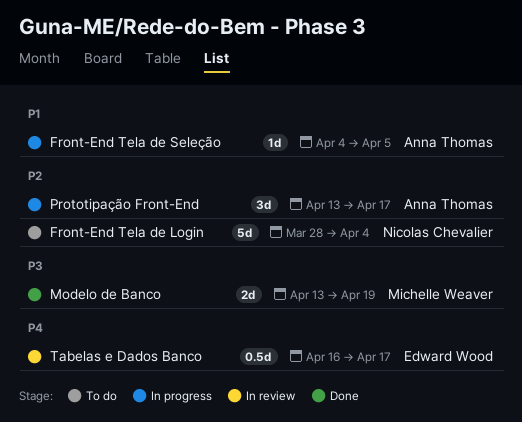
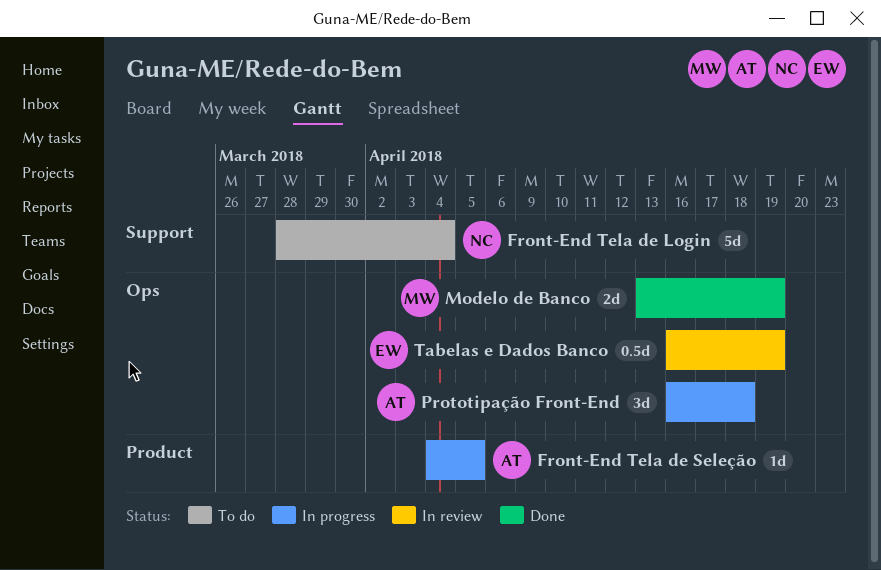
Prototipação Front-End, start: Apr 13 -> Apr 16
Prototipação Front-End, due: Apr 17 -> Apr 18
Tabelas e Dados Banco, due: Apr 17 -> Apr 19

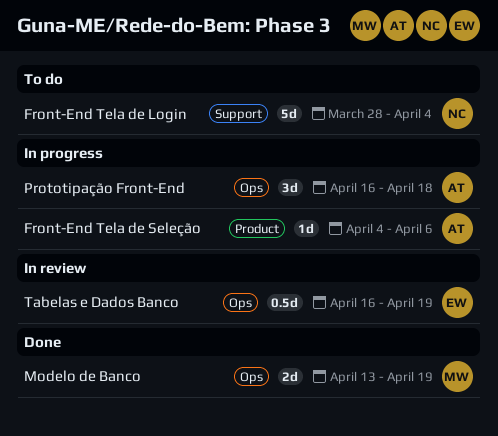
Front-End Tela de Seleção, due: Apr 5 -> Apr 6

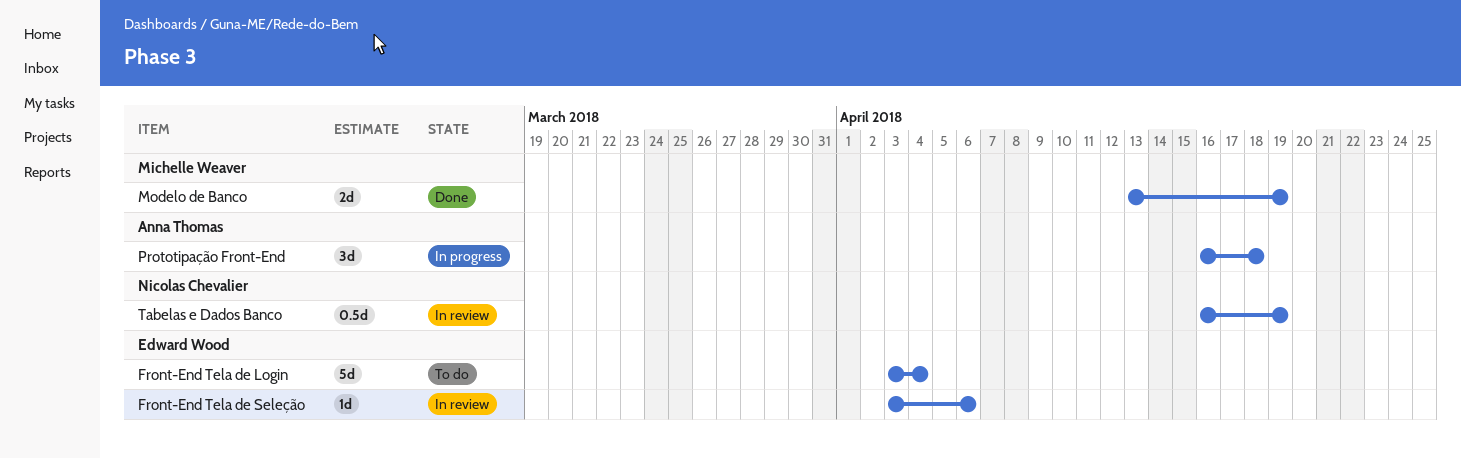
Front-End Tela de Login, owner: Nicolas Chevalier -> Edward Wood
Front-End Tela de Login, start: Mar 28 -> Apr 3
Front-End Tela de Seleção, status: In progress -> In review
Front-End Tela de Seleção, owner: Anna Thomas -> Edward Wood
Front-End Tela de Seleção, start: Apr 4 -> Apr 3
Tabelas e Dados Banco, owner: Edward Wood -> Nicolas Chevalier

